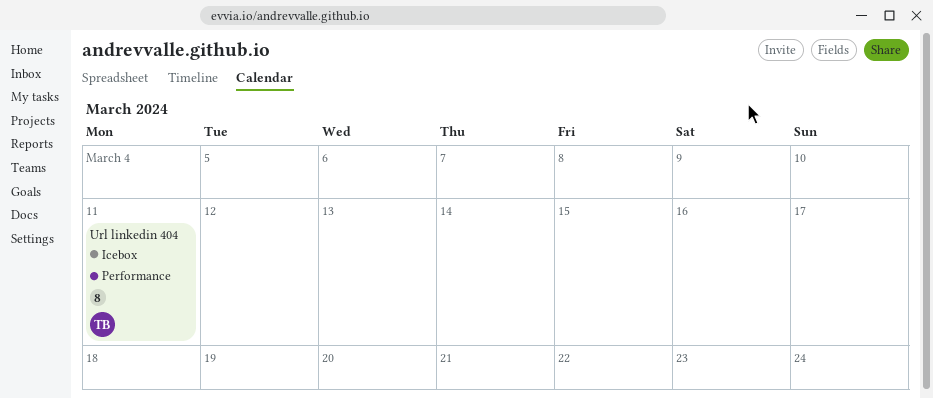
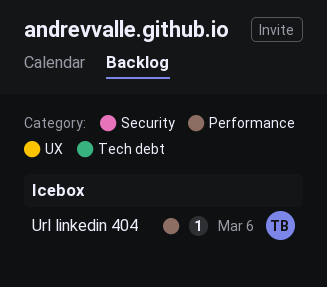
Url linkedin 404, estimate: 8 -> 1
Url linkedin 404, due: Mar 11 -> Mar 6

